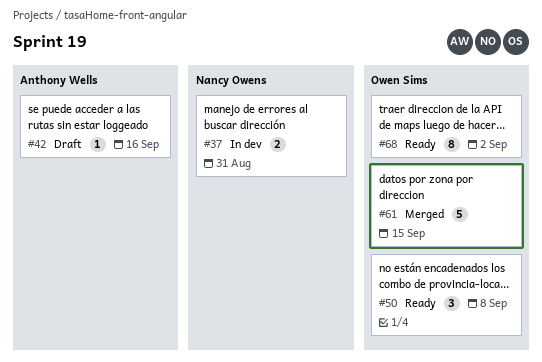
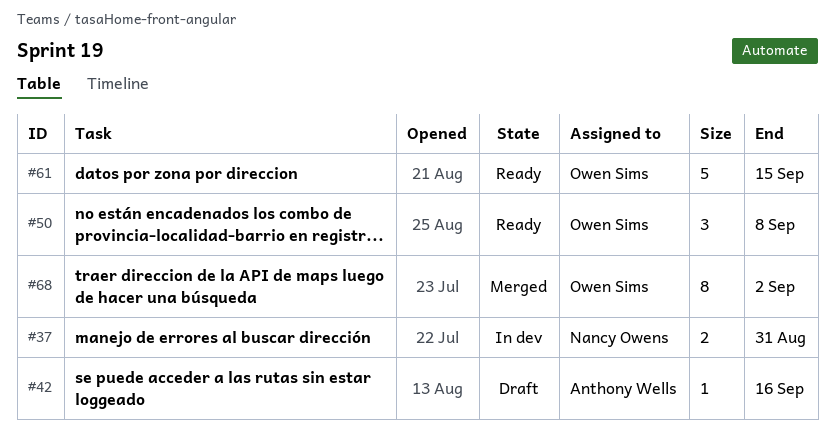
#61, status: Merged -> Ready
#68, status: Ready -> Merged

